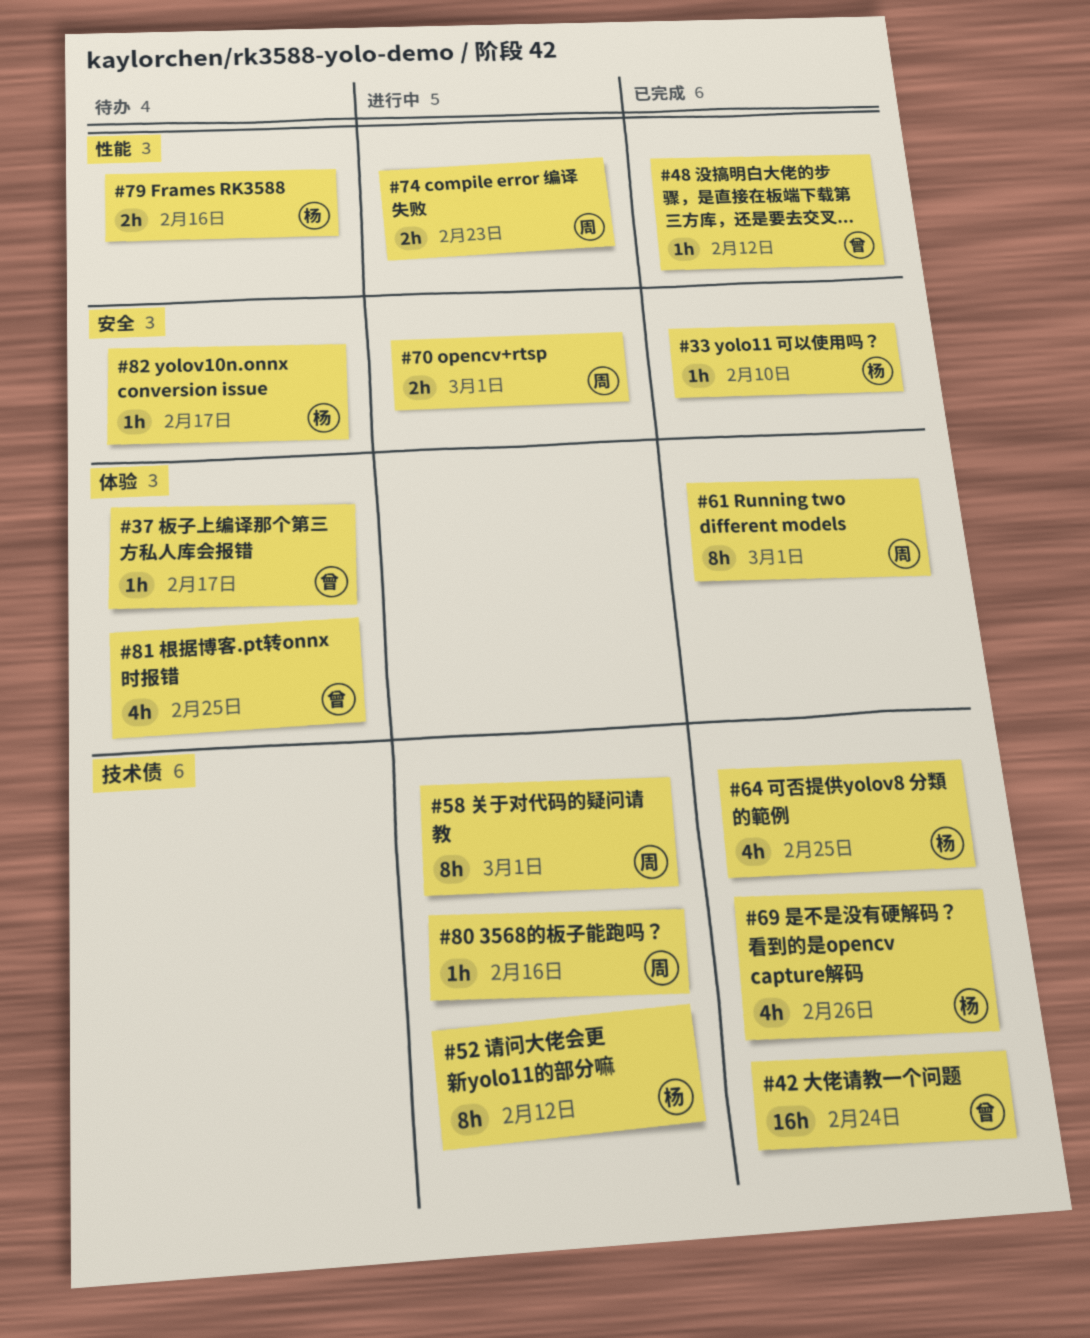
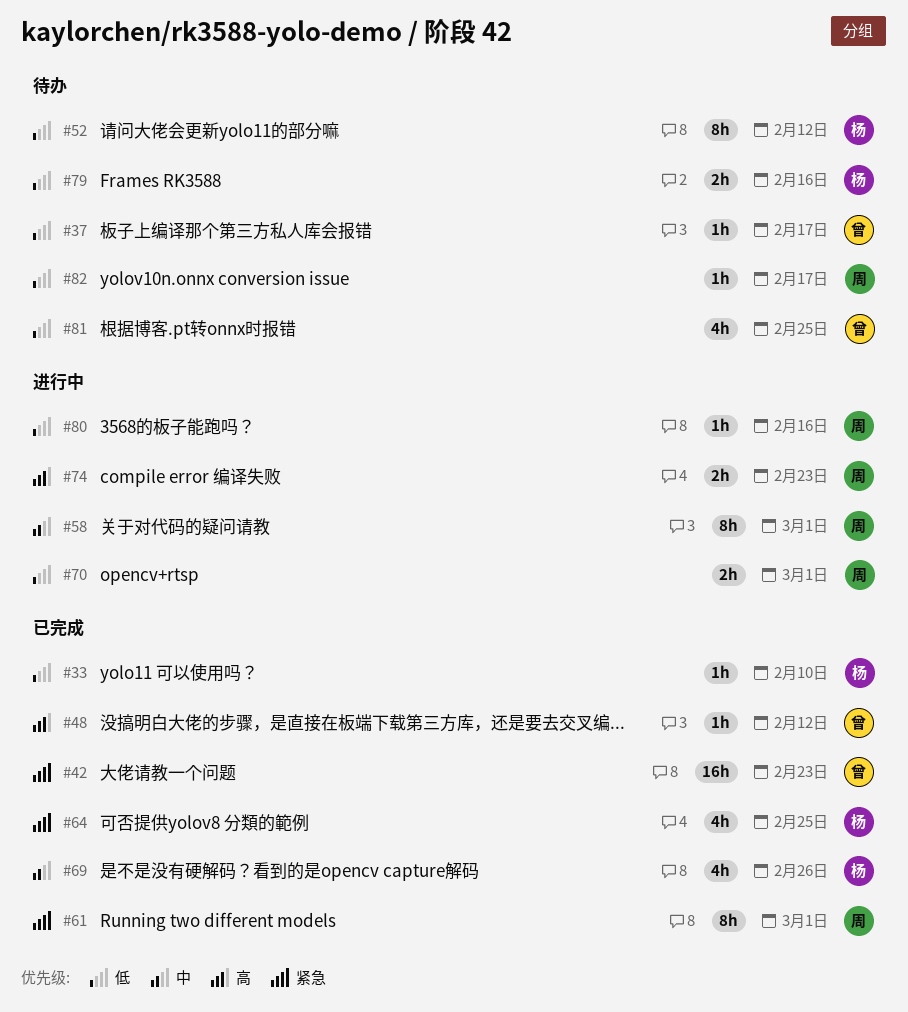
#42, due: Feb 24 -> Feb 23
#52, status: 进行中 -> 待办
#82, owner: 杨 -> 周

